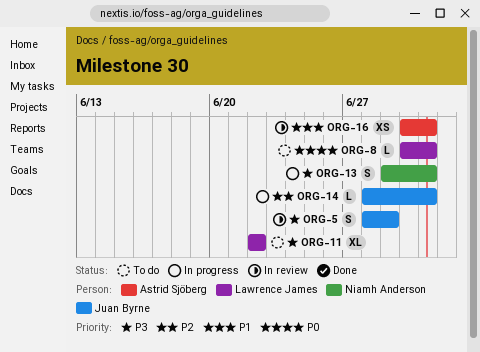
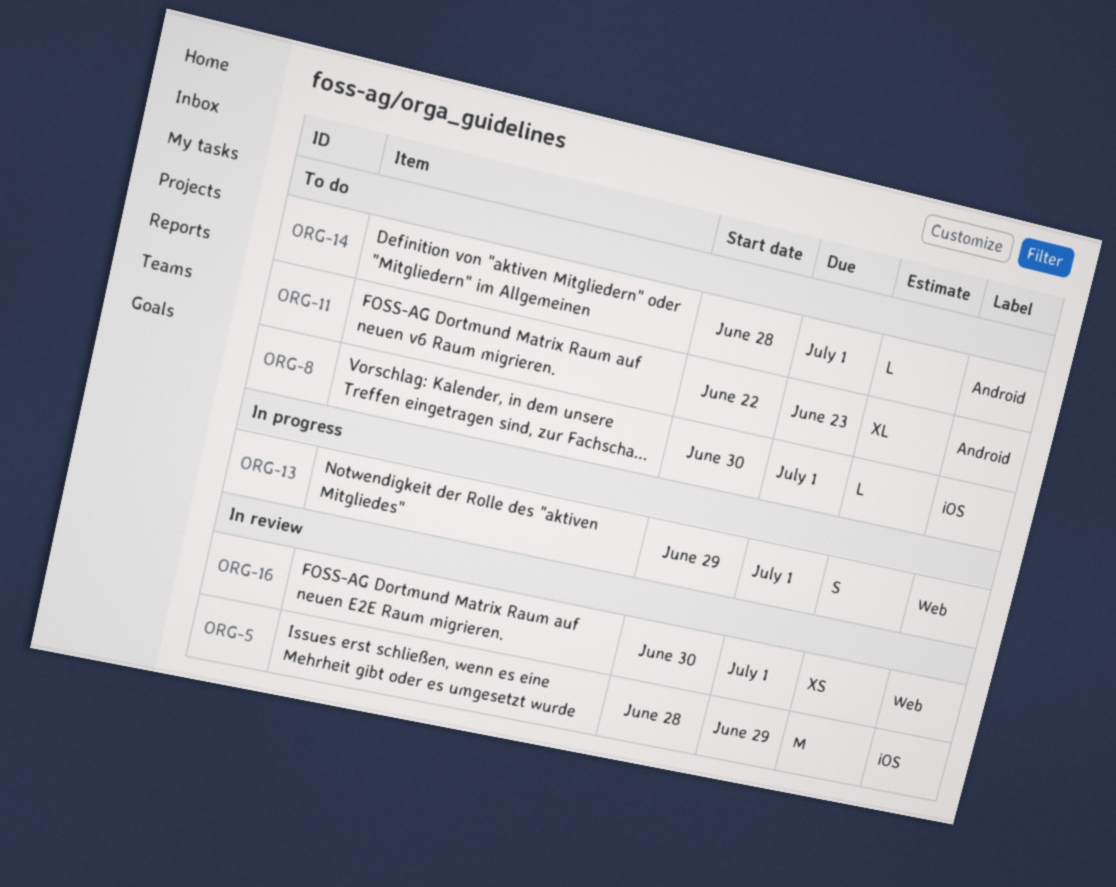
ORG-5, estimate: S -> M
ORG-11, due: Jun 22 -> Jun 23
ORG-14, status: In progress -> To do

